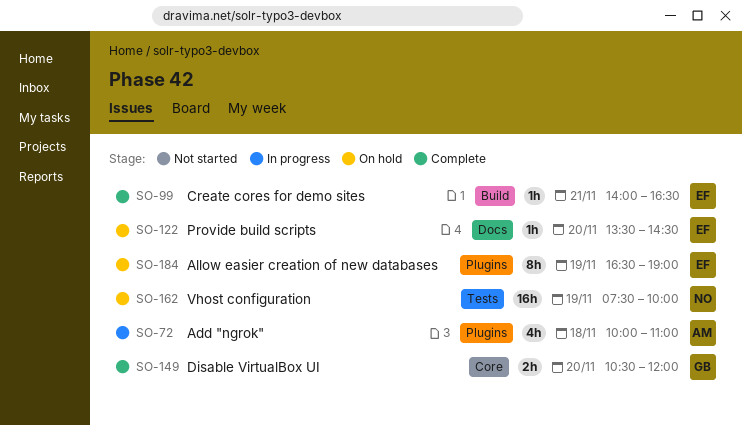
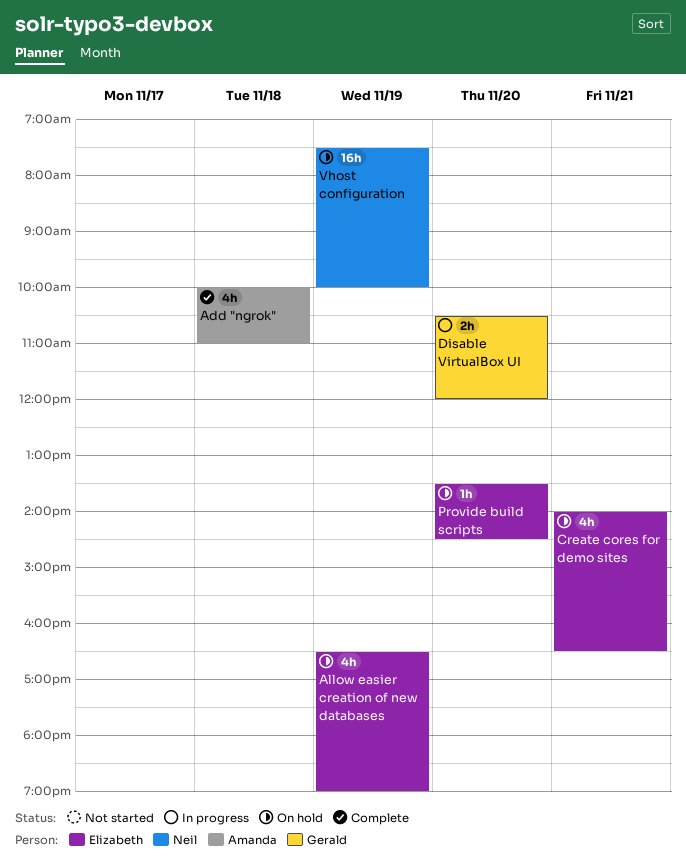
Add "ngrok", status: In progress -> Complete
Allow easier creation of new databases, estimate: 8h -> 4h
Create cores for demo sites, status: Complete -> On hold
Create cores for demo sites, estimate: 1h -> 4h
Disable VirtualBox UI, status: Complete -> In progress

